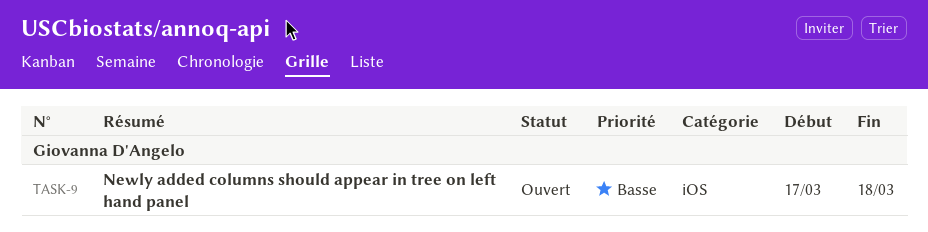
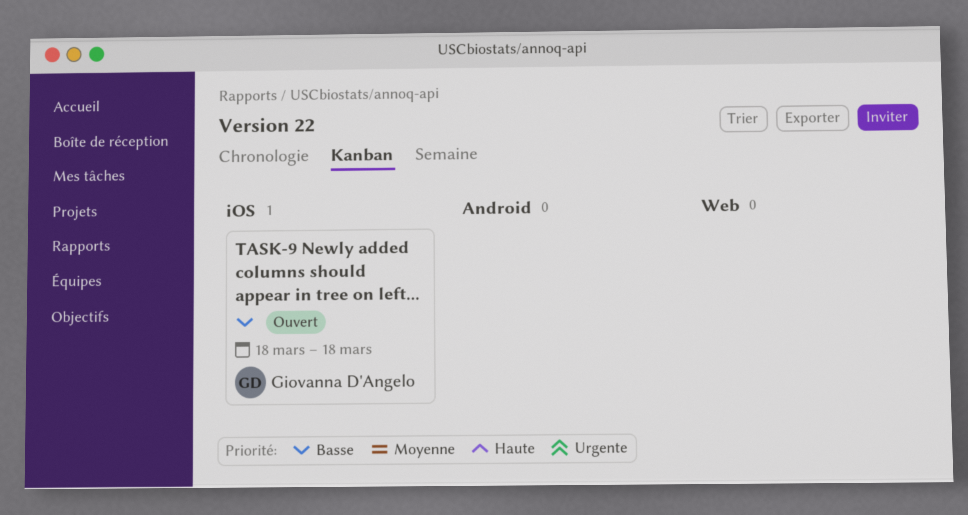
TASK-9, start: Mar 17 -> Mar 18

